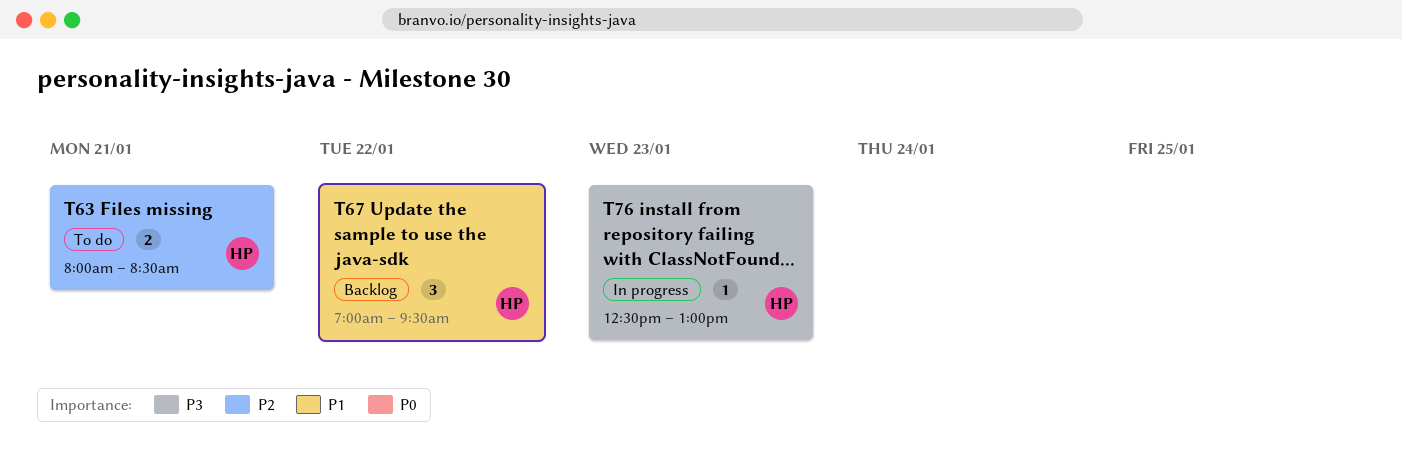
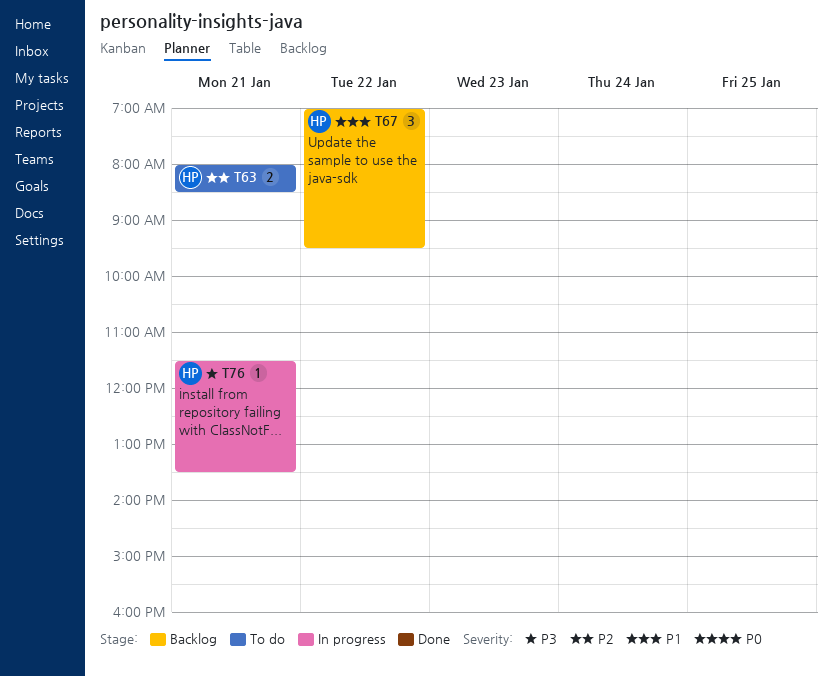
T76, day: Jan 23 -> Jan 21
T76, begins: 12:30 -> 11:30
T76, ends: 13:00 -> 13:30

